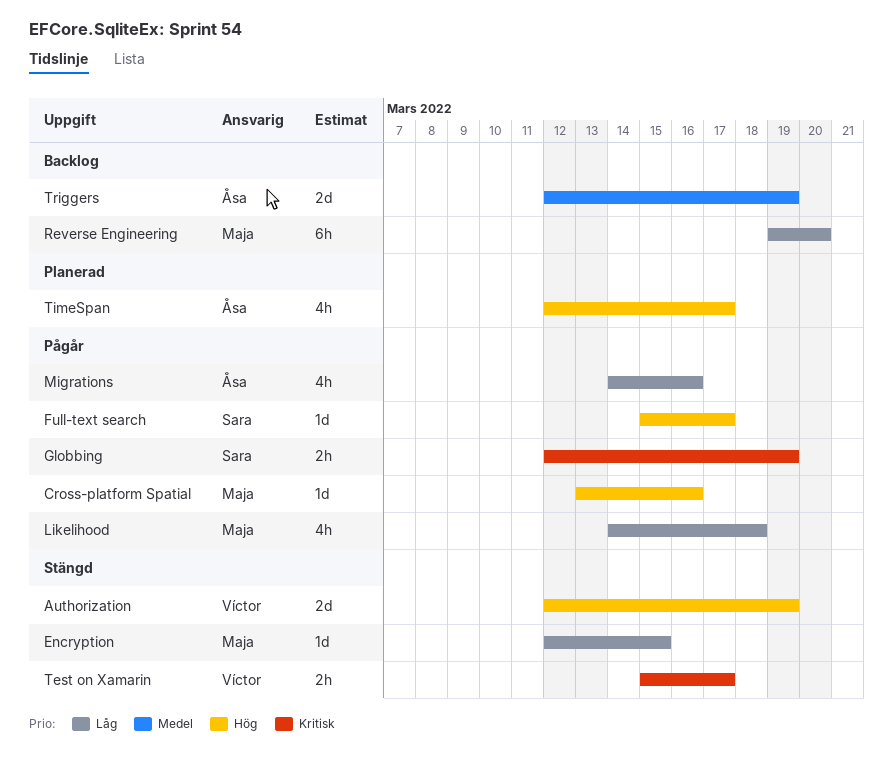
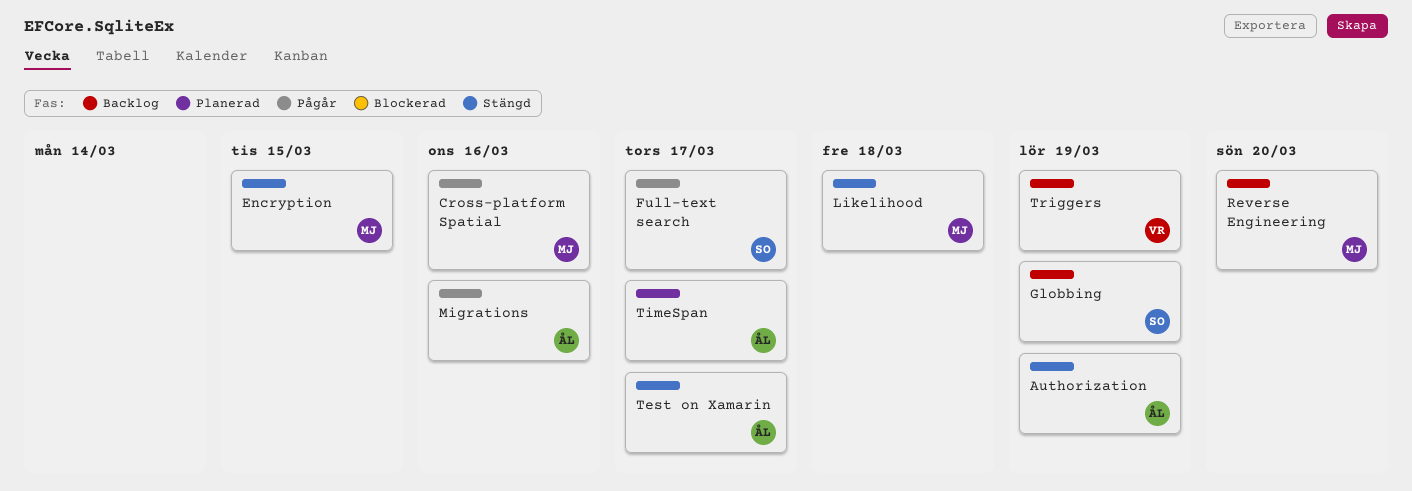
Authorization, owner: Víctor -> Åsa
Globbing, status: Pågår -> Backlog
Likelihood, status: Pågår -> Stängd
Test on Xamarin, owner: Víctor -> Åsa
Triggers, owner: Åsa -> Víctor

